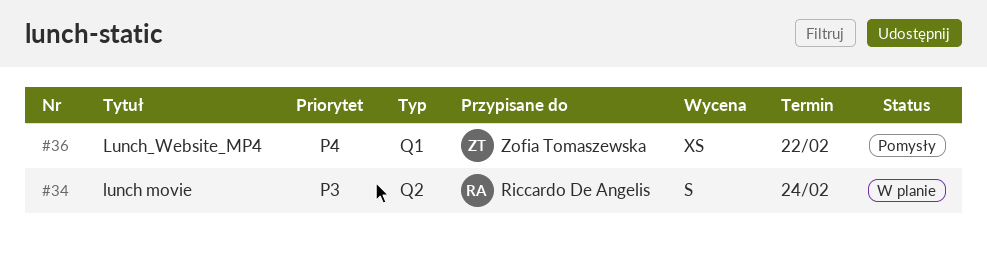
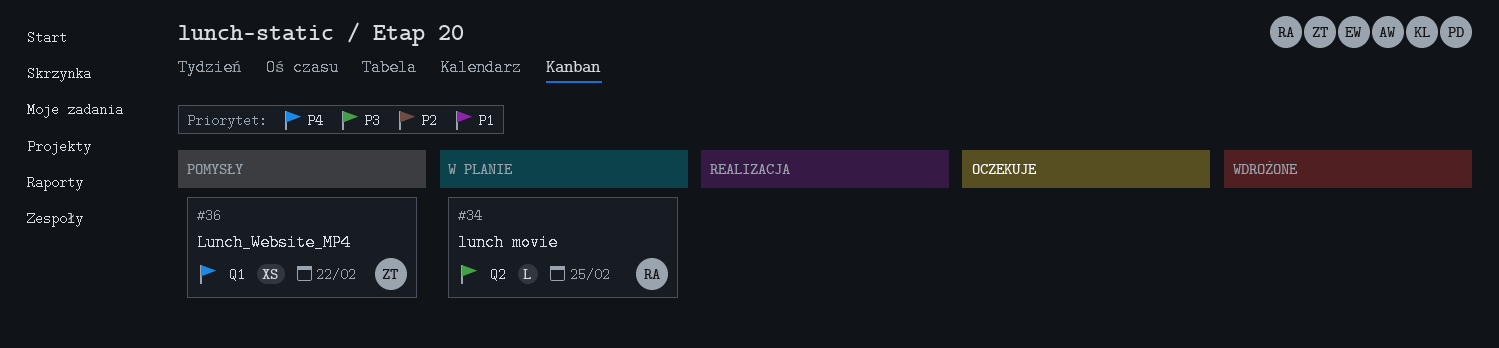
#34, estimate: S -> L
#34, due: Feb 24 -> Feb 25

